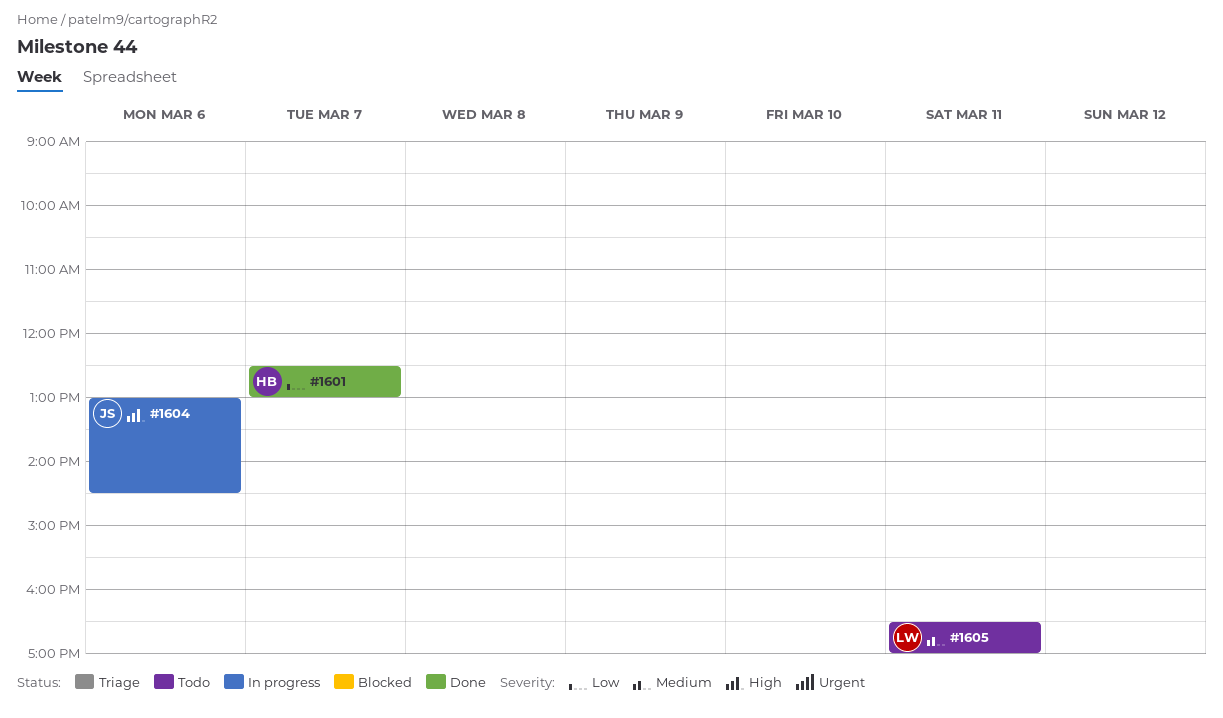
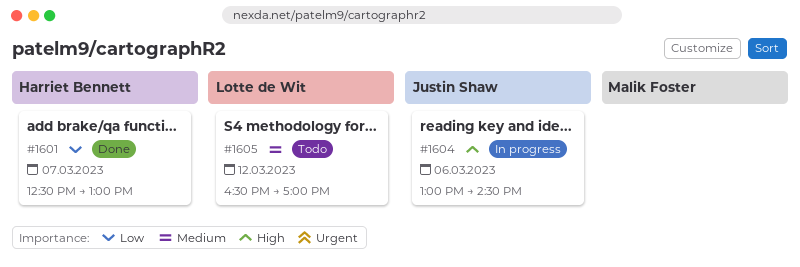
#1605, day: Mar 11 -> Mar 12

